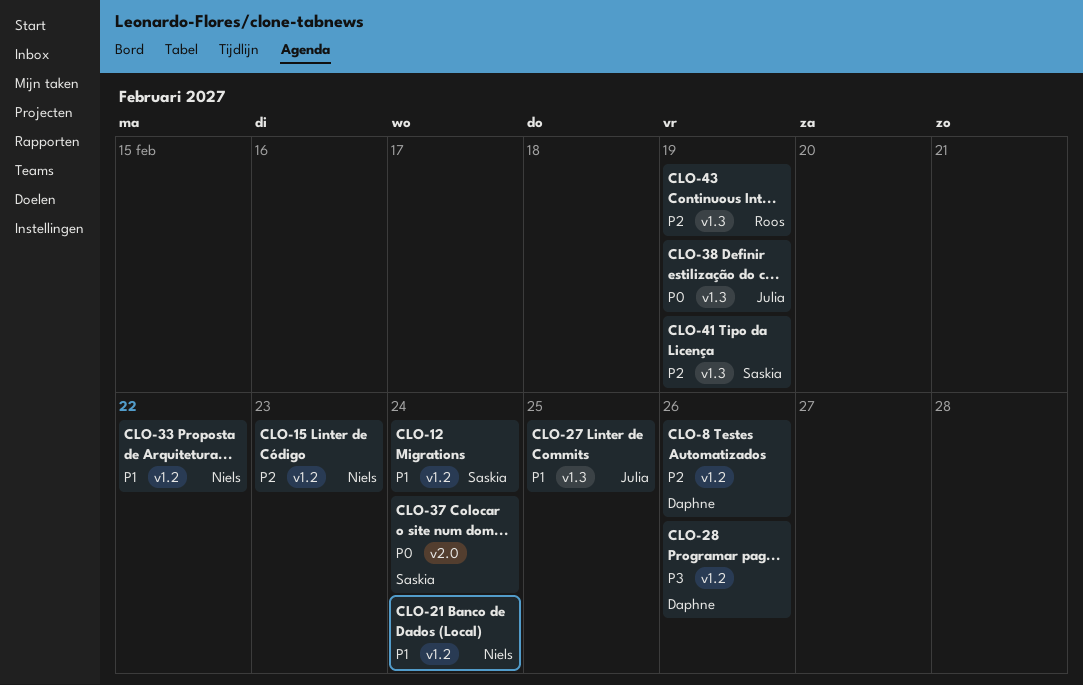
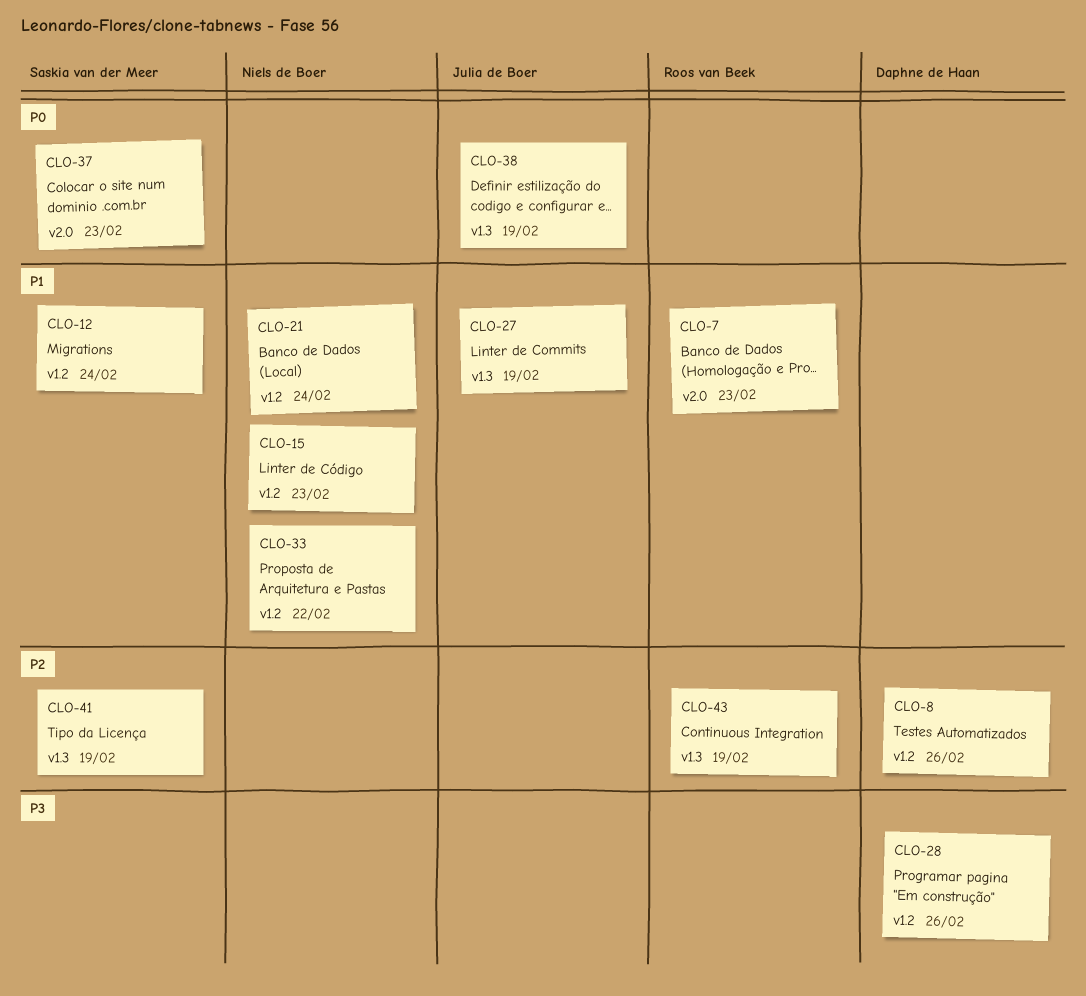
CLO-7: none -> present
CLO-15, priority: P2 -> P1
CLO-27, due: Feb 25 -> Feb 19
CLO-37, due: Feb 24 -> Feb 23

